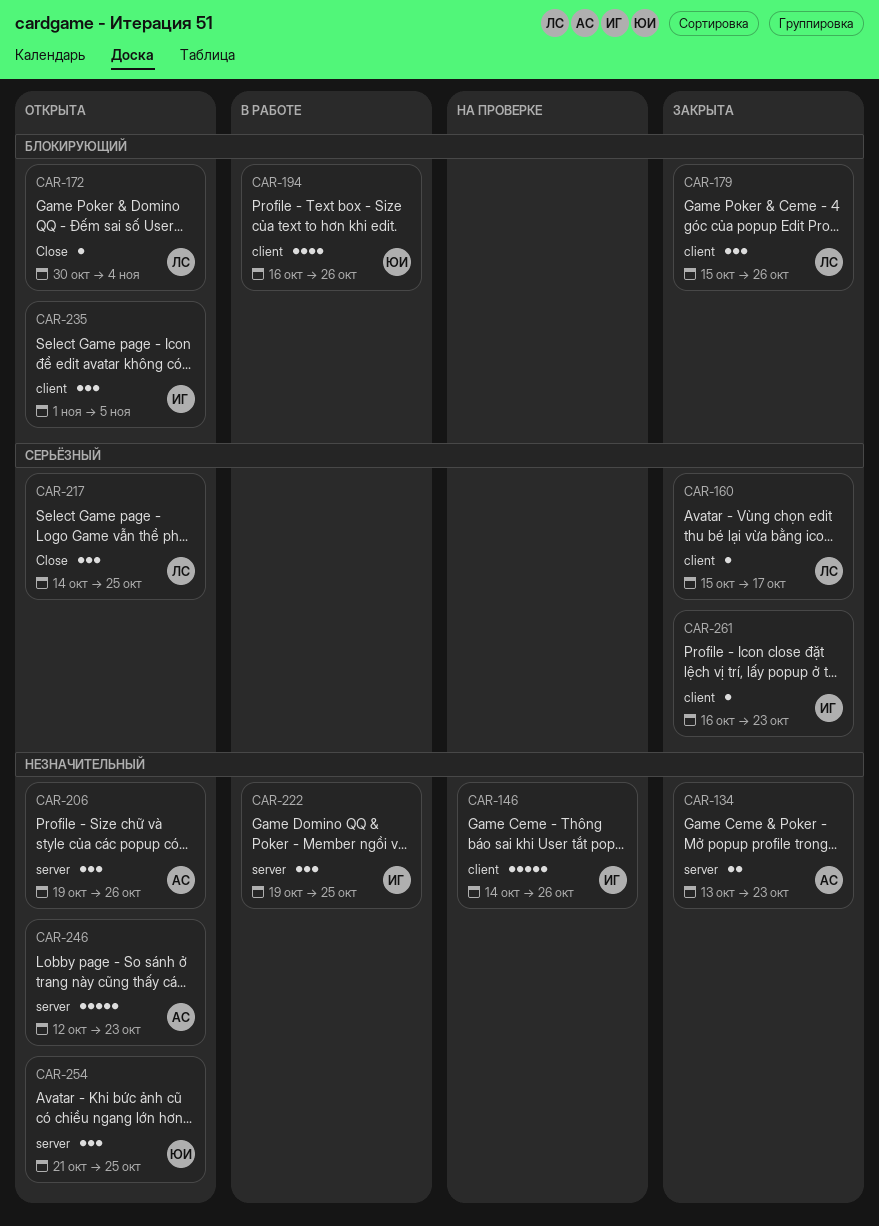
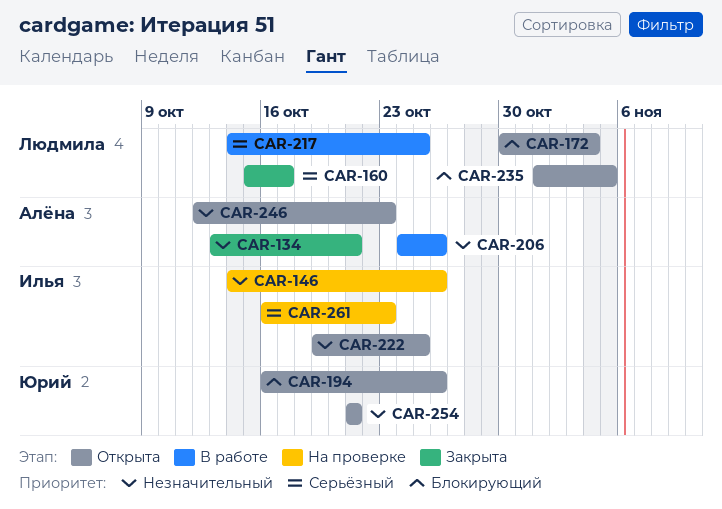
CAR-134, due: Oct 23 -> Oct 21
CAR-179: present -> none
CAR-194, status: В работе -> Открыта
CAR-206, status: Открыта -> В работе
CAR-206, start: Oct 19 -> Oct 24
CAR-217, status: Открыта -> В работе
CAR-222, status: В работе -> Открыта
CAR-235, owner: Илья -> Людмила
CAR-254, due: Oct 25 -> Oct 21
CAR-261, status: Закрыта -> На проверке

